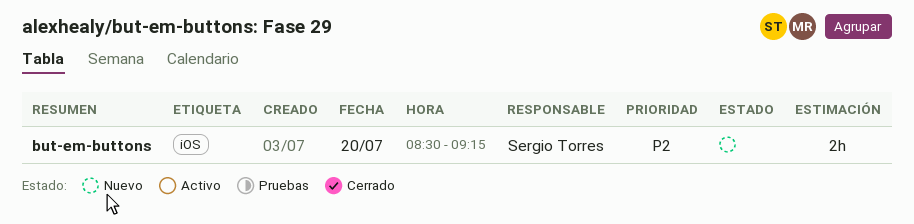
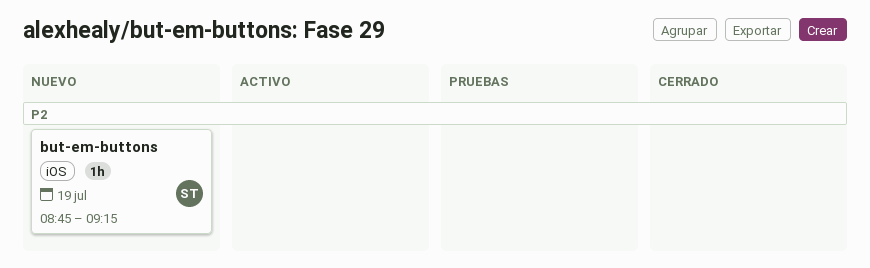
but-em-buttons, estimate: 2h -> 1h
but-em-buttons, day: Jul 20 -> Jul 19
but-em-buttons, begins: 08:30 -> 08:45

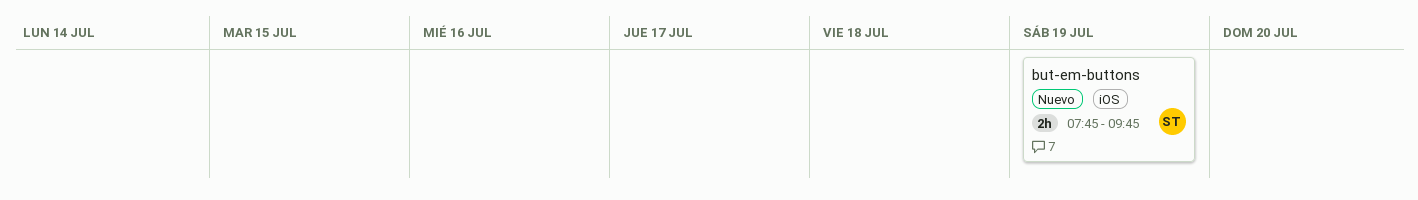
but-em-buttons, estimate: 1h -> 2h
but-em-buttons, begins: 08:45 -> 07:45
but-em-buttons, ends: 09:15 -> 09:45

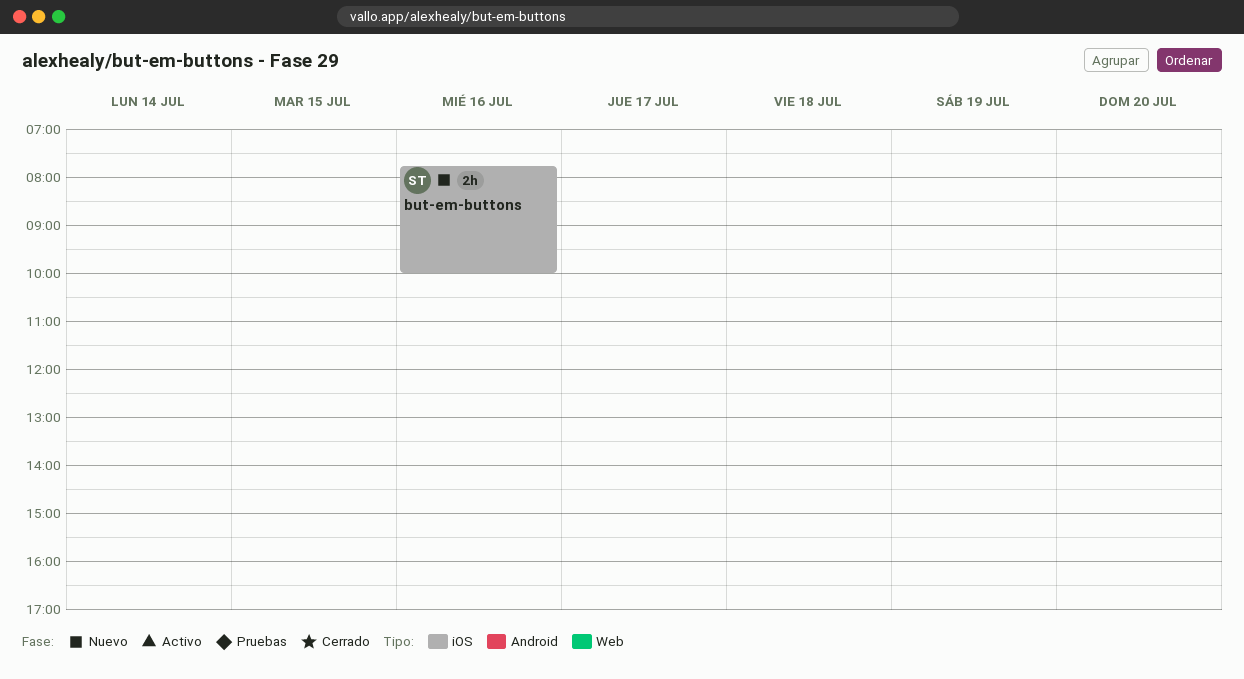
but-em-buttons, day: Jul 19 -> Jul 16
but-em-buttons, ends: 09:45 -> 10:00

